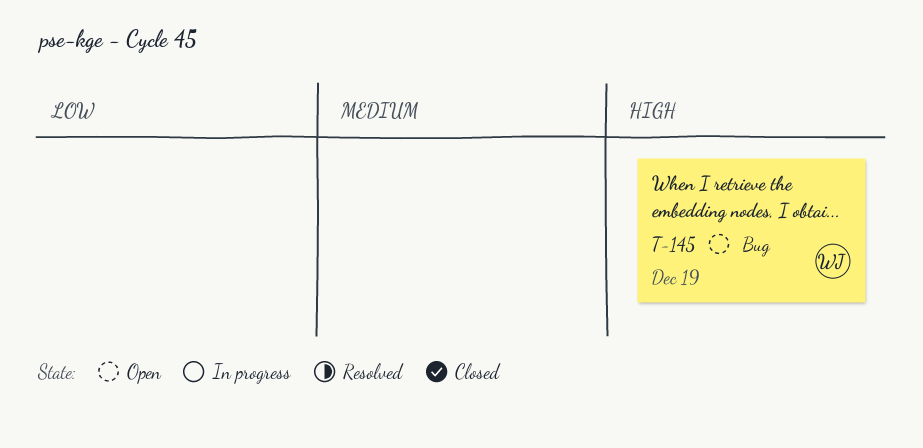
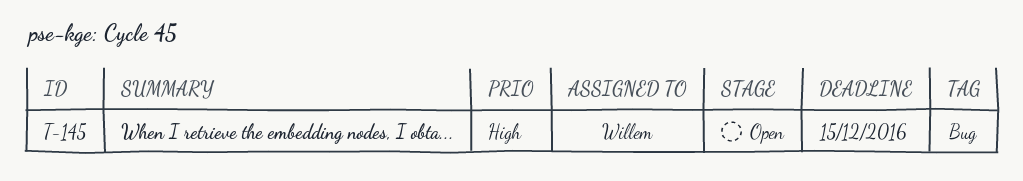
T-145, due: Dec 19 -> Dec 15

